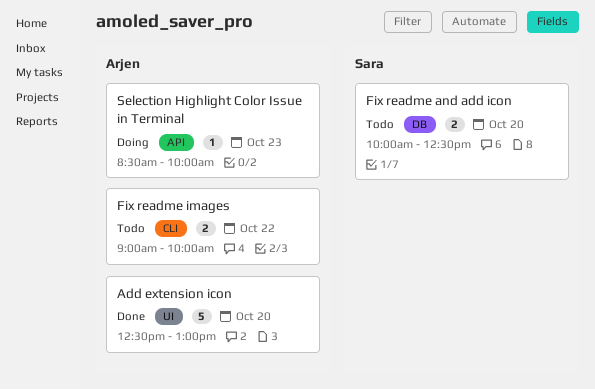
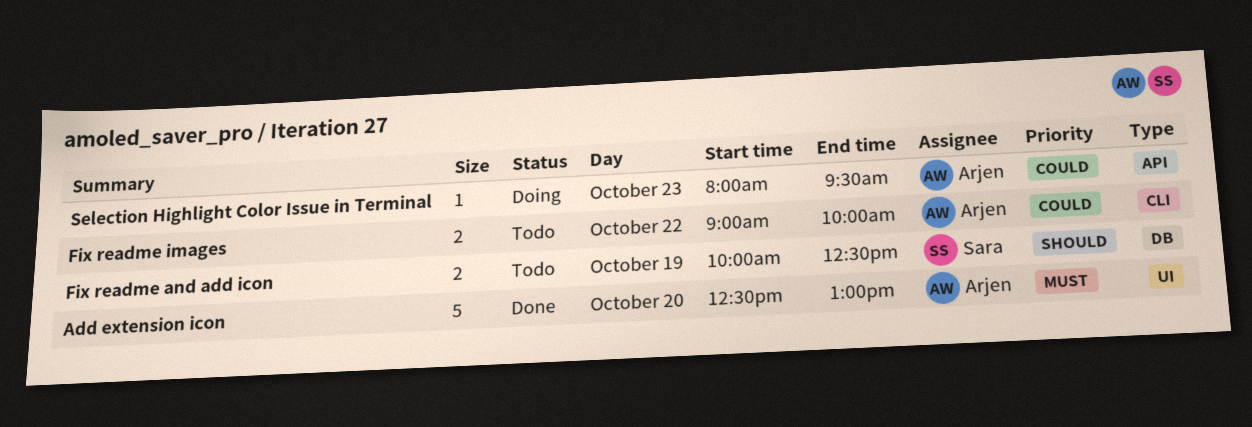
Fix readme and add icon, day: Oct 20 -> Oct 19
Selection Highlight Color Issue in Terminal, begins: 08:30 -> 08:00
Selection Highlight Color Issue in Terminal, ends: 10:00 -> 09:30

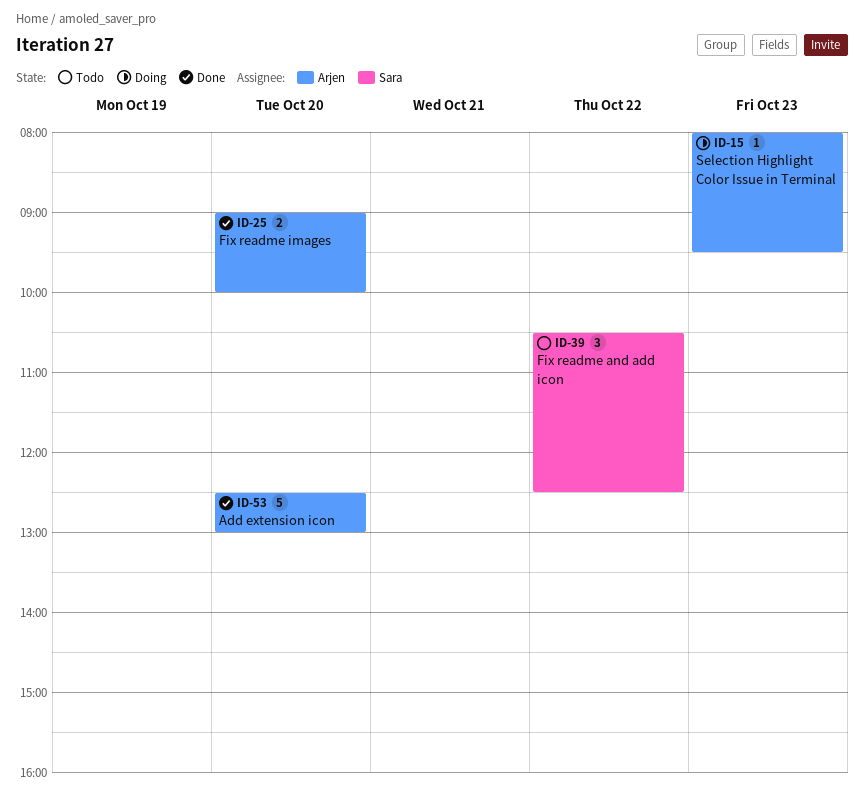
Fix readme and add icon, estimate: 2 -> 3
Fix readme and add icon, day: Oct 19 -> Oct 22
Fix readme and add icon, begins: 10:00 -> 10:30
Fix readme images, status: Todo -> Done
Fix readme images, day: Oct 22 -> Oct 20

